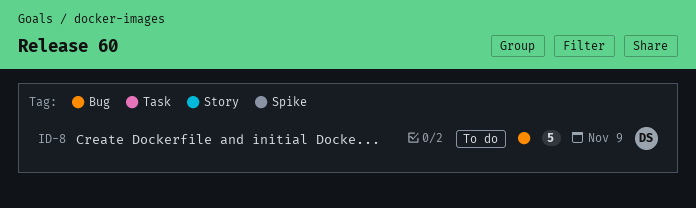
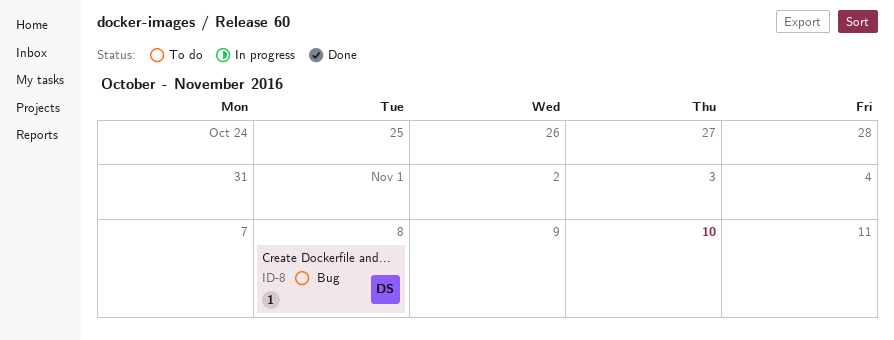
ID-8, estimate: 5 -> 1
ID-8, due: Nov 9 -> Nov 8

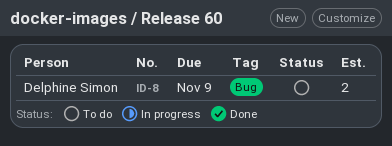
ID-8, estimate: 1 -> 2
ID-8, due: Nov 8 -> Nov 9

